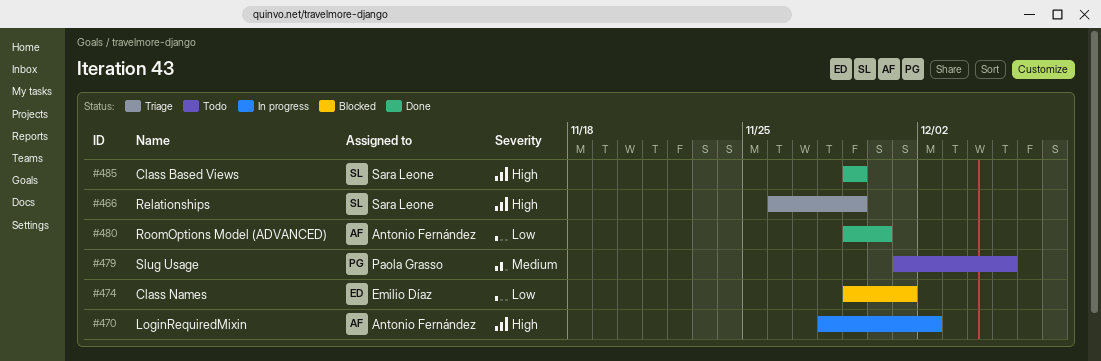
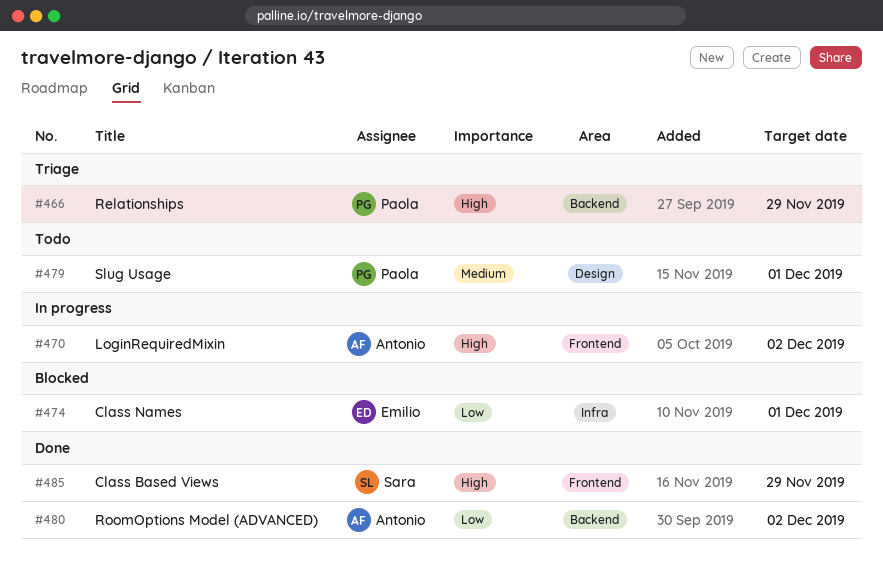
#466, owner: Sara Leone -> Paola Grasso
#479, due: Dec 5 -> Dec 1
#480, due: Nov 30 -> Dec 2

